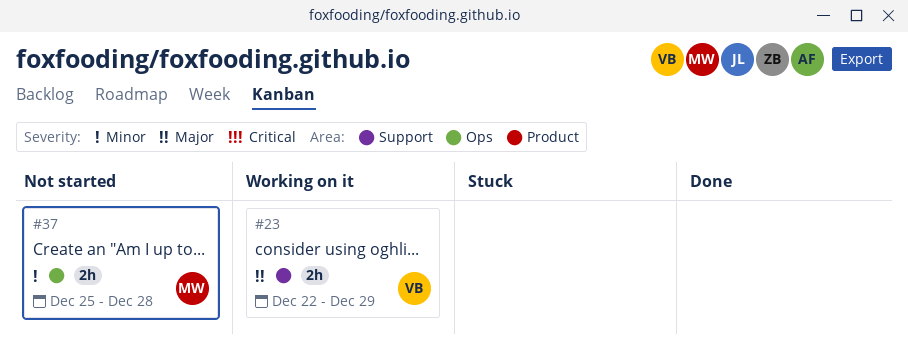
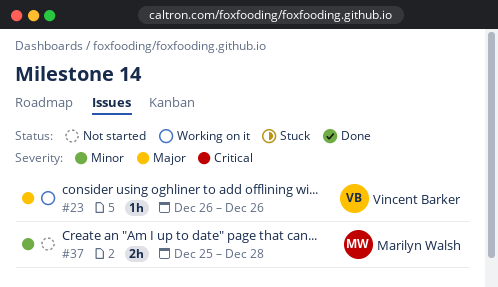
#23, estimate: 2h -> 1h
#23, start: Dec 22 -> Dec 26
#23, due: Dec 29 -> Dec 26

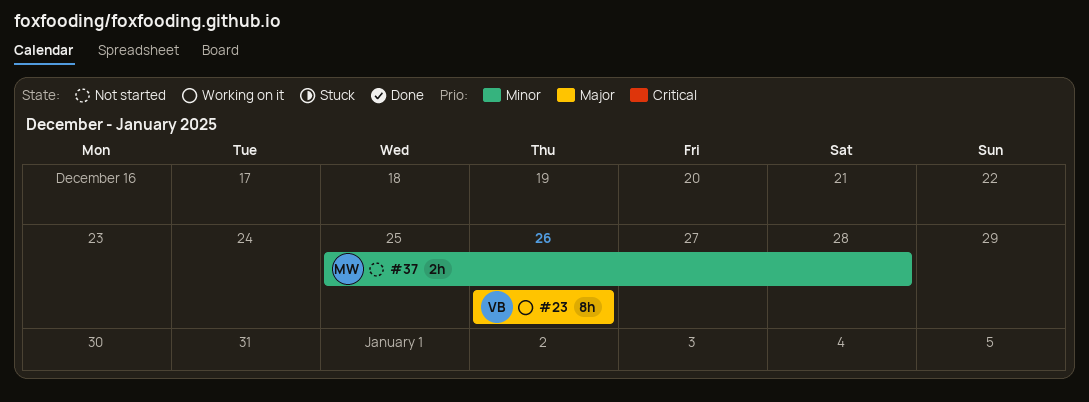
#23, estimate: 1h -> 8h

